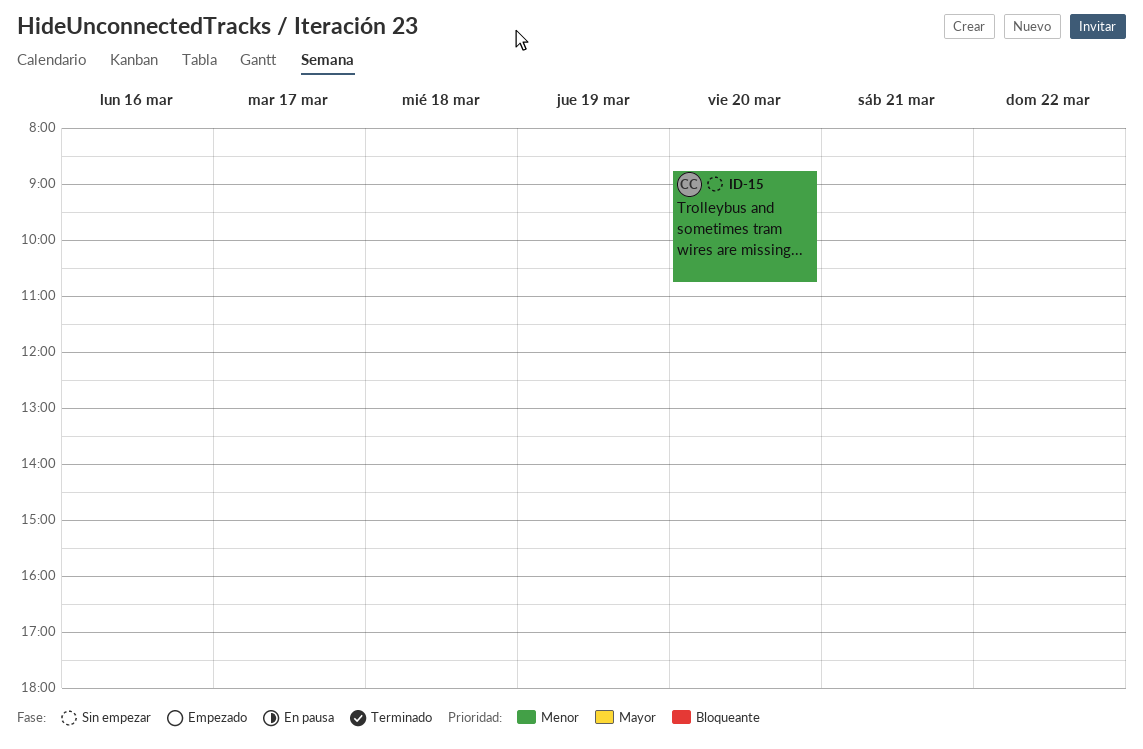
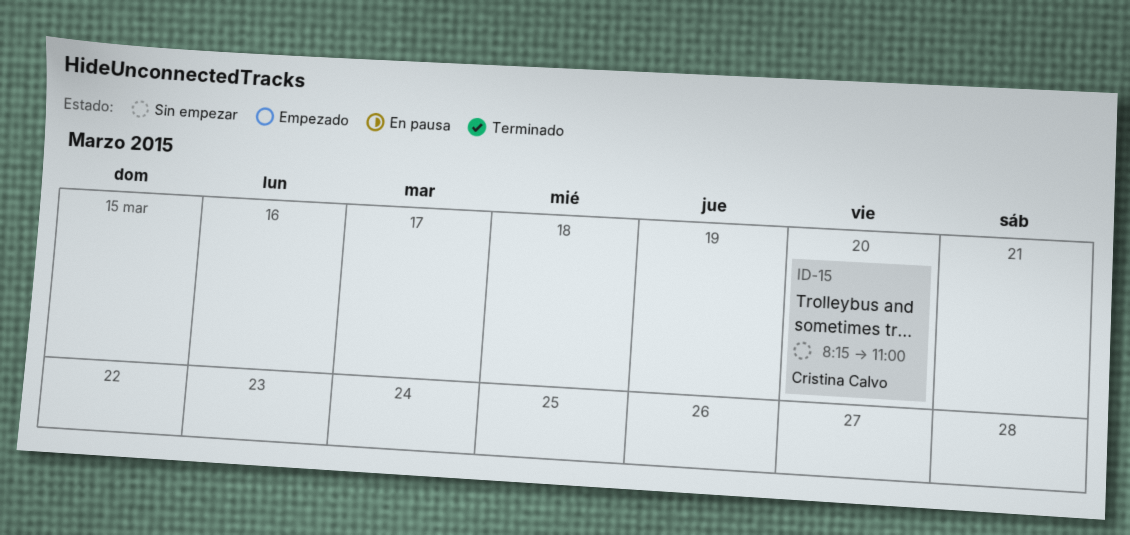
ID-15, begins: 08:45 -> 08:15
ID-15, ends: 10:45 -> 11:00

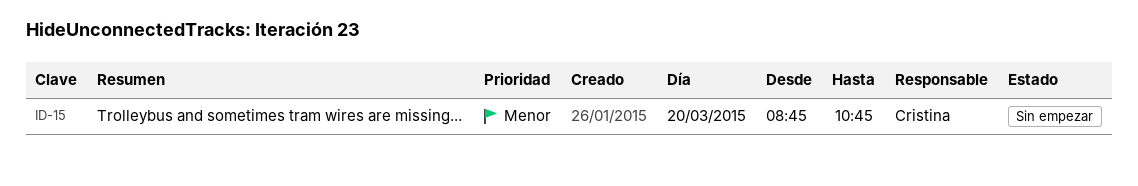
ID-15, begins: 08:15 -> 08:45
ID-15, ends: 11:00 -> 10:45

